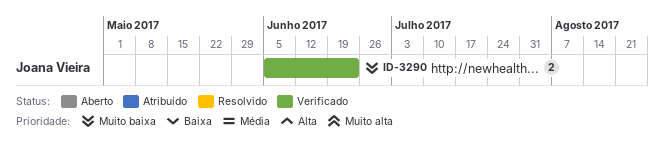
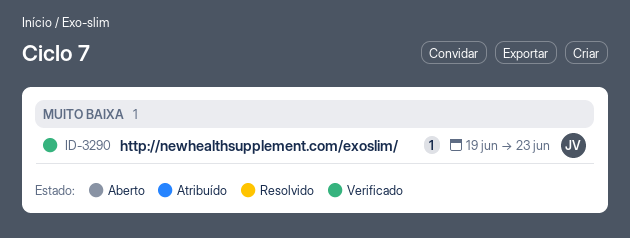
ID-3290, estimate: 2 -> 1
ID-3290, start: Jun 5 -> Jun 19

